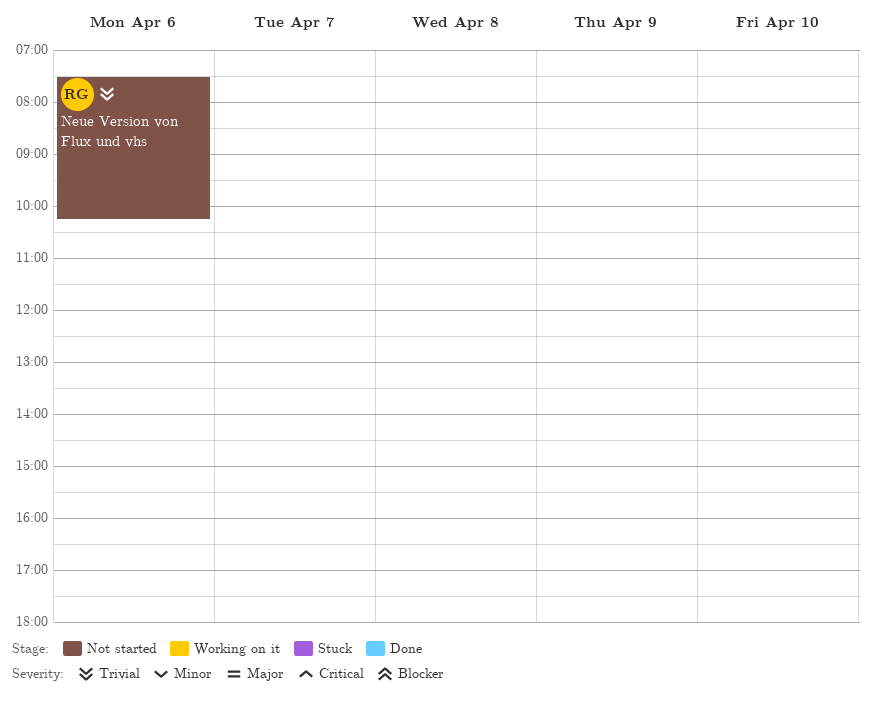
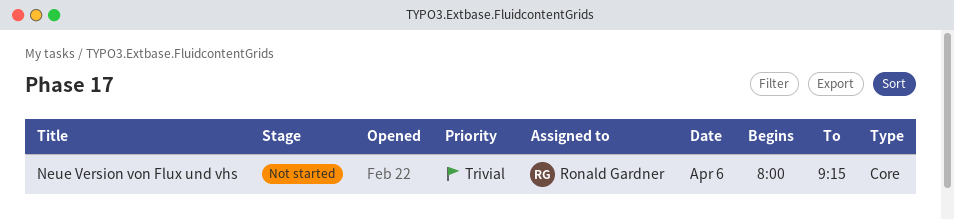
Neue Version von Flux und vhs, begins: 07:30 -> 08:00
Neue Version von Flux und vhs, ends: 10:15 -> 09:15

